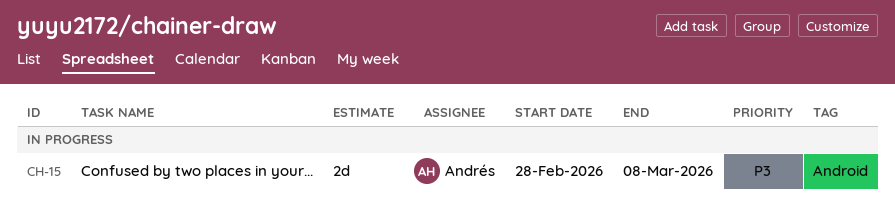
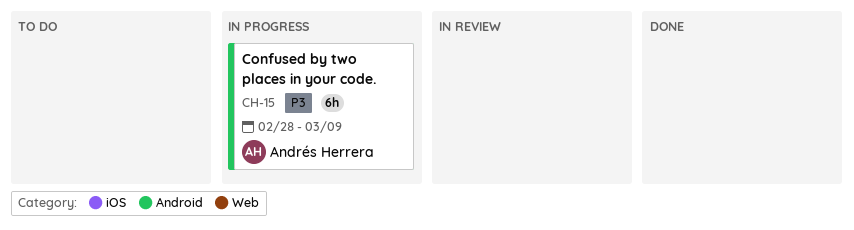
CH-15, estimate: 2d -> 6h
CH-15, due: Mar 8 -> Mar 9

